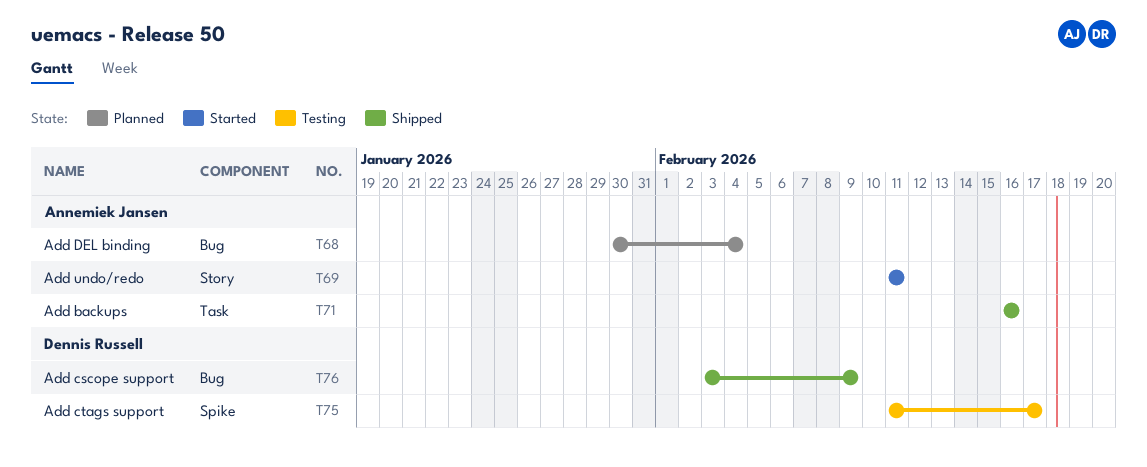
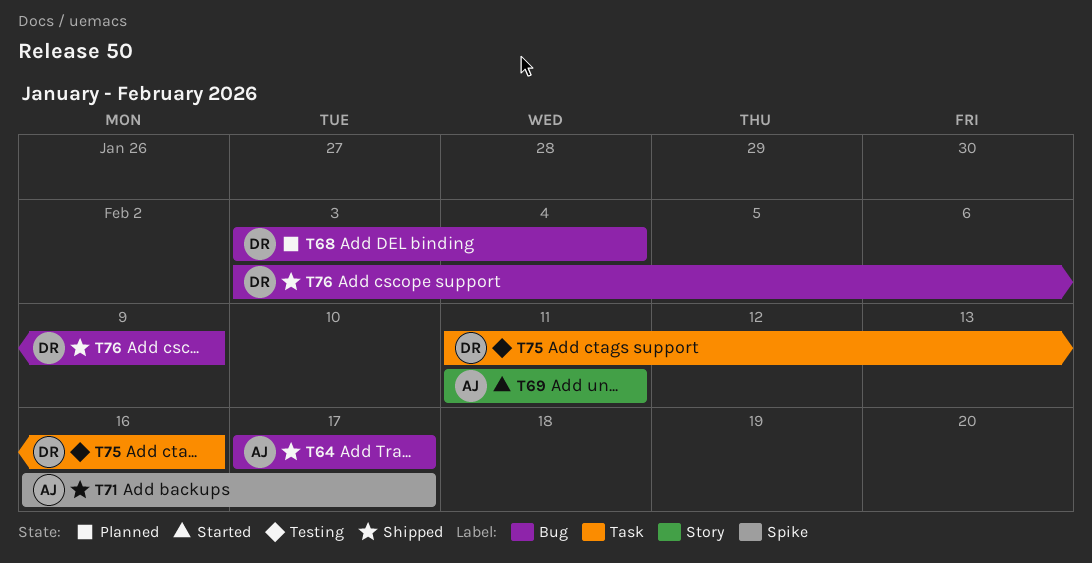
T64: none -> present
T68, owner: Annemiek Jansen -> Dennis Russell
T68, start: Jan 30 -> Feb 3
T71, label: Task -> Spike
T71, due: Feb 16 -> Feb 17
T75, label: Spike -> Task
T75, due: Feb 17 -> Feb 16

